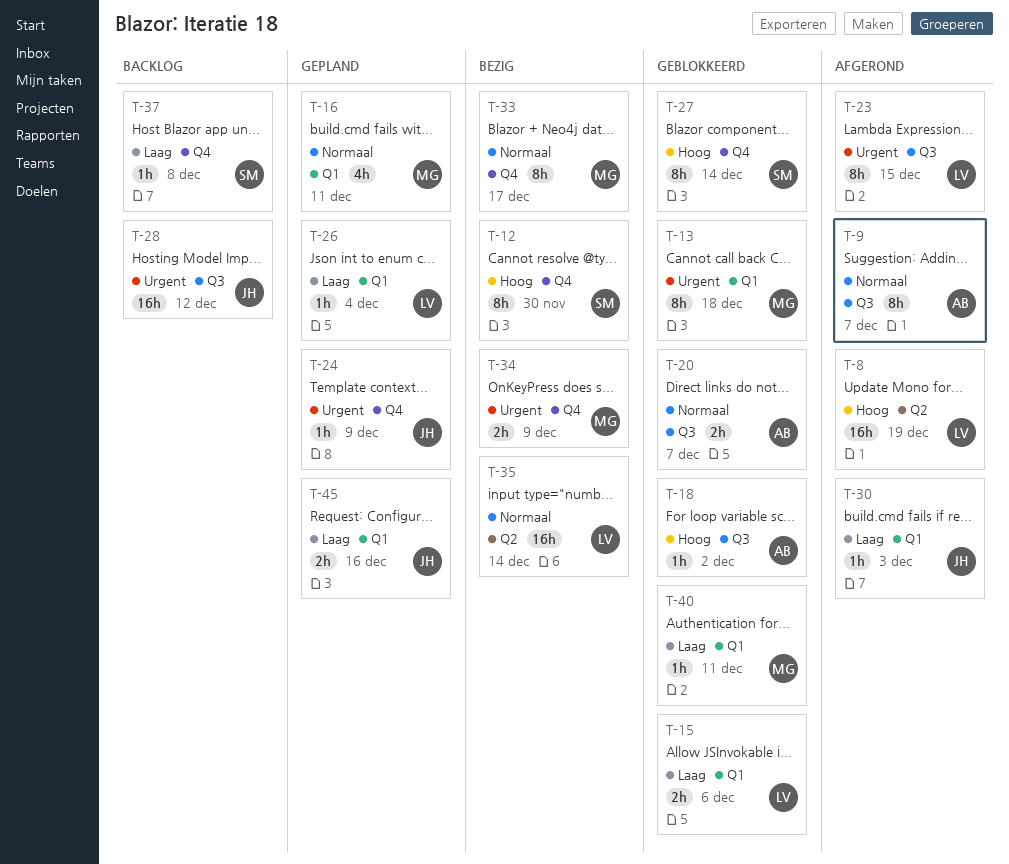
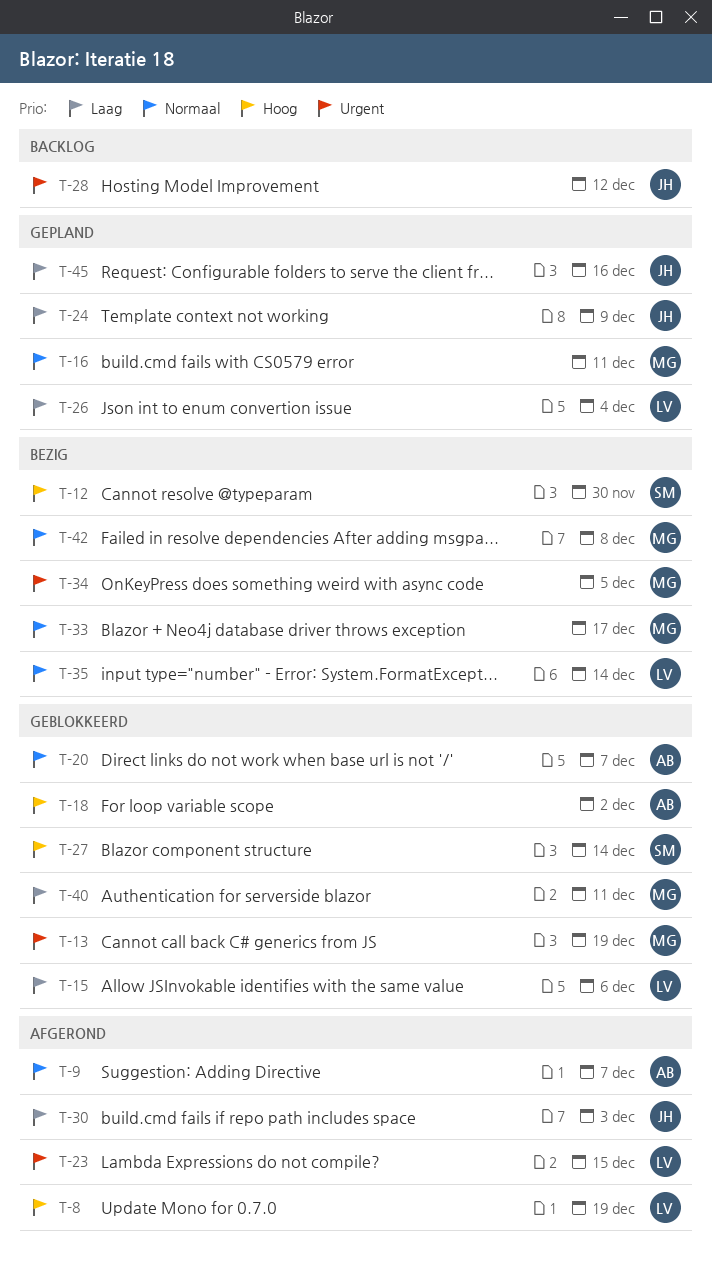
T-13, due: Dec 18 -> Dec 19
T-24, priority: Urgent -> Laag
T-34, due: Dec 9 -> Dec 5
T-37: present -> none
T-42: none -> present

